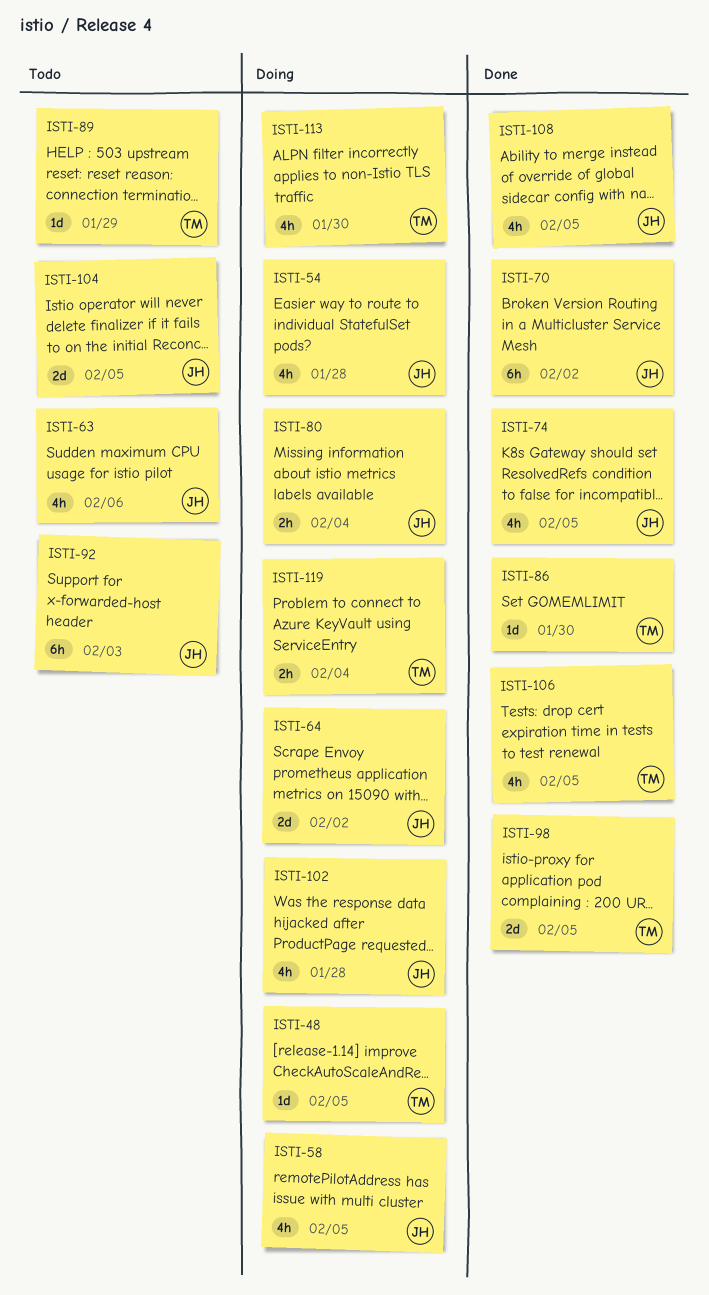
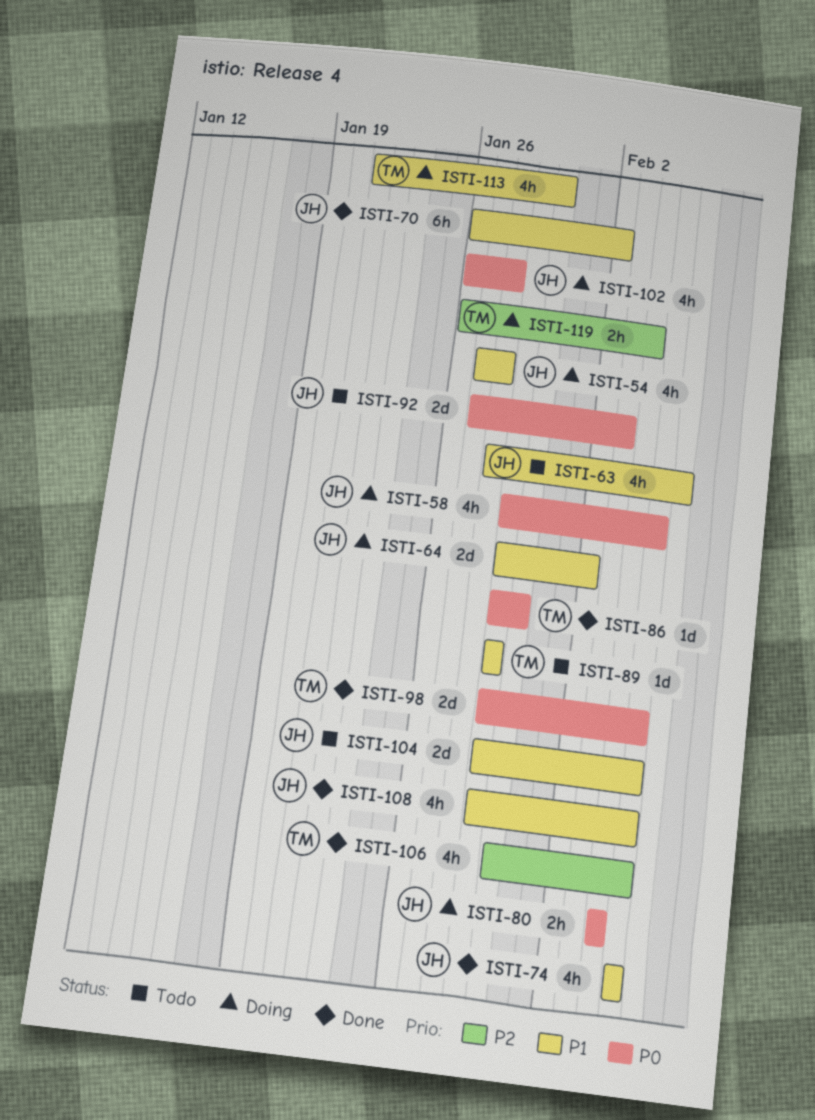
ISTI-48: present -> none
ISTI-92, estimate: 6h -> 2d

